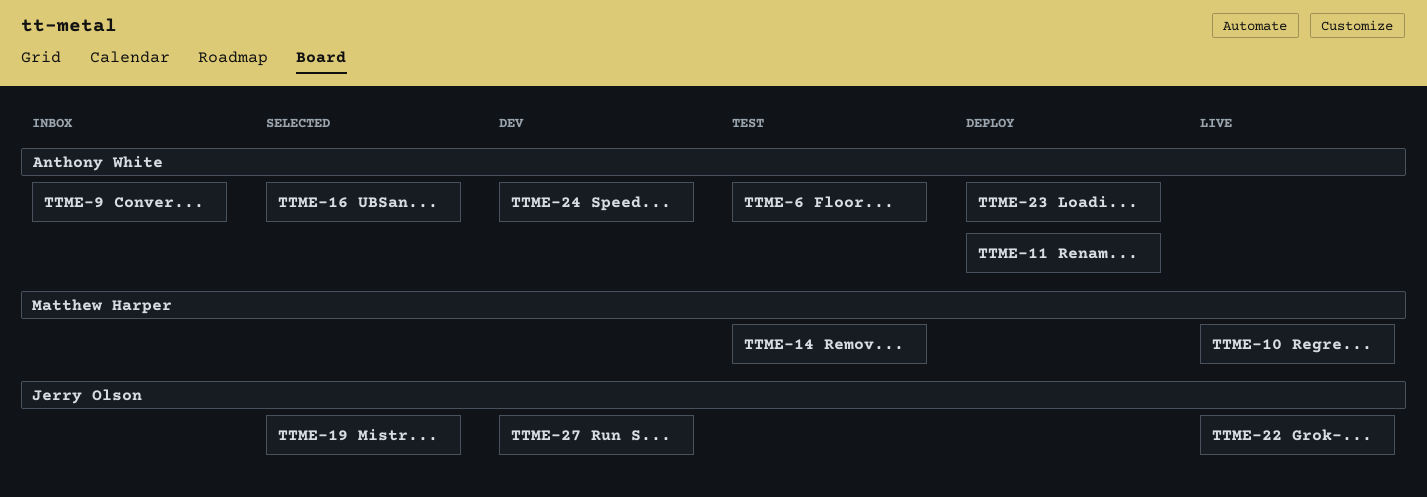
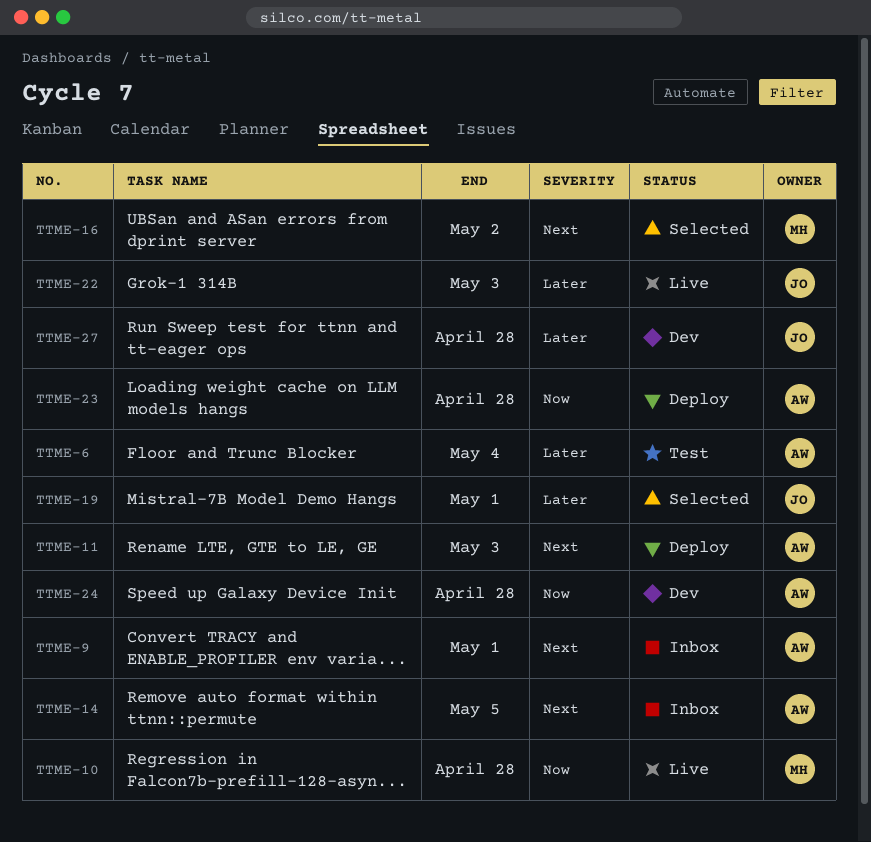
TTME-14, status: Test -> Inbox
TTME-14, owner: Matthew Harper -> Anthony White
TTME-16, owner: Anthony White -> Matthew Harper

